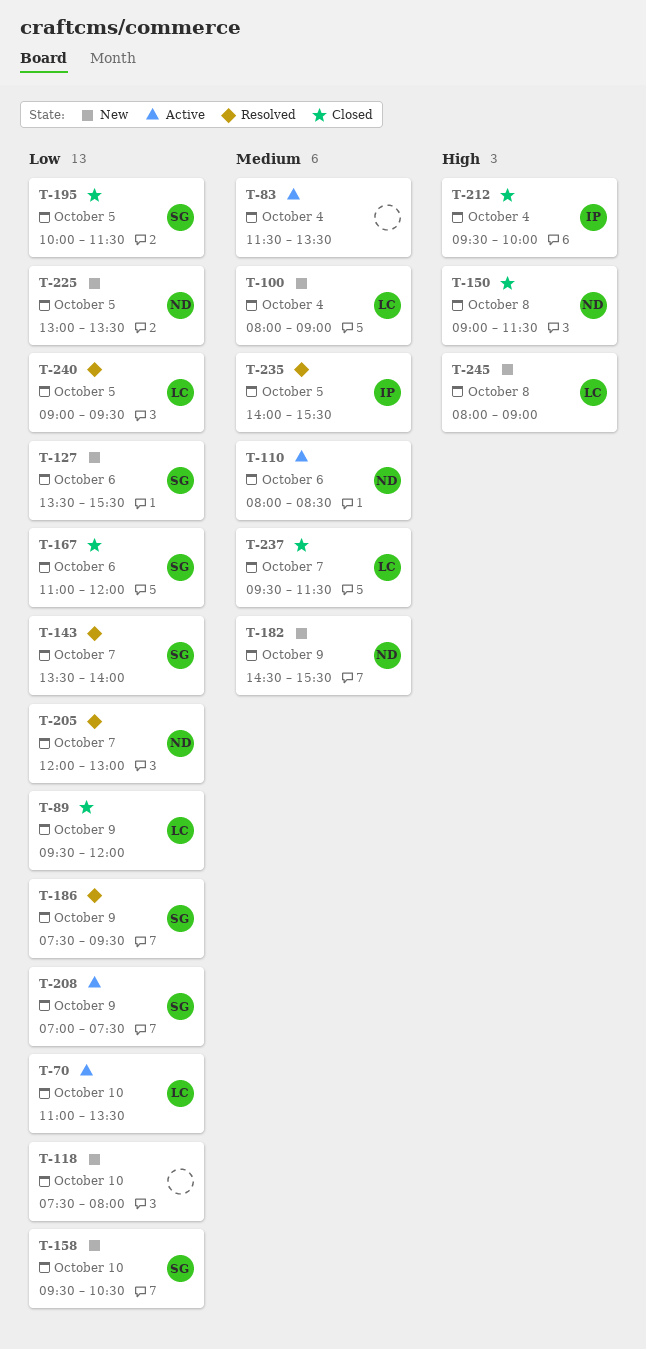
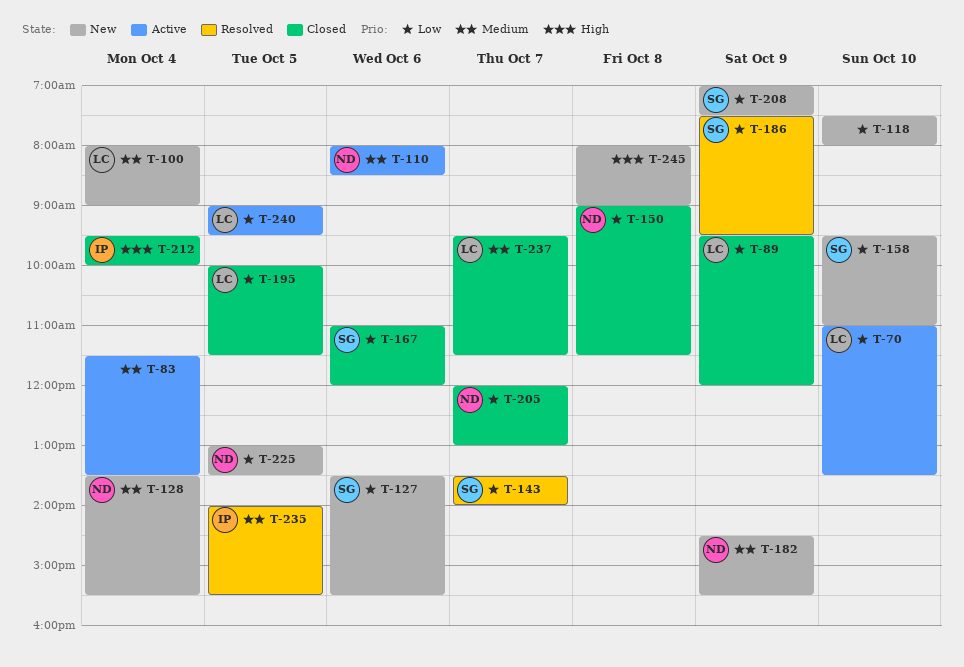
T-128: none -> present
T-150, priority: High -> Low
T-158, ends: 10:30 -> 11:00
T-195, owner: SG -> LC
T-205, status: Resolved -> Closed
T-208, status: Active -> New
T-240, status: Resolved -> Active
T-245, owner: LC -> none

